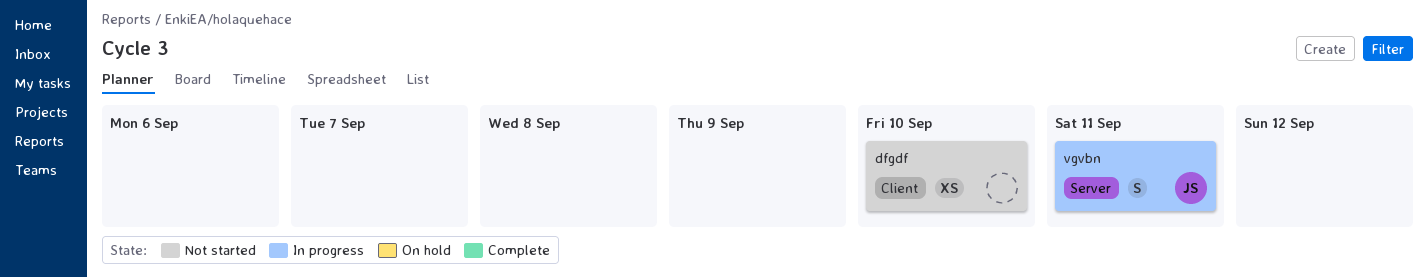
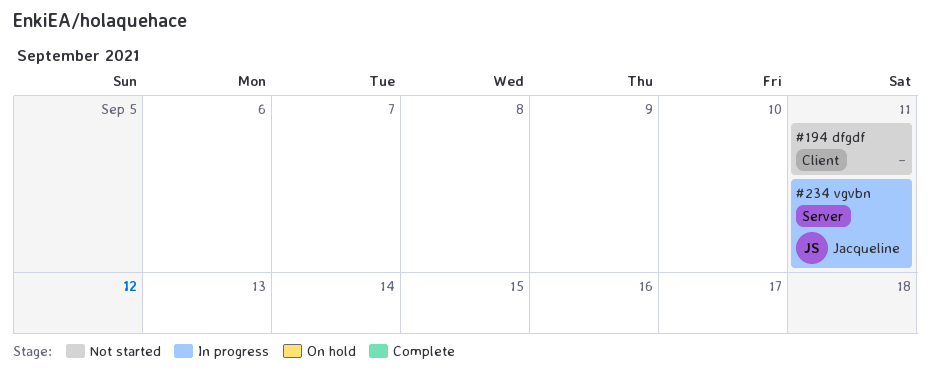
dfgdf, due: Sep 10 -> Sep 11

